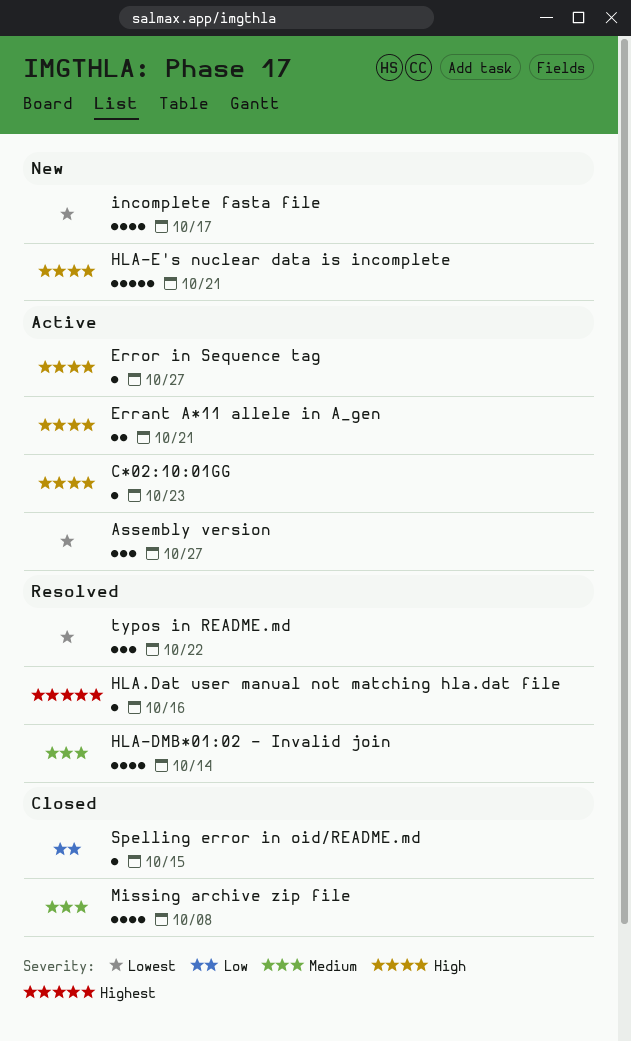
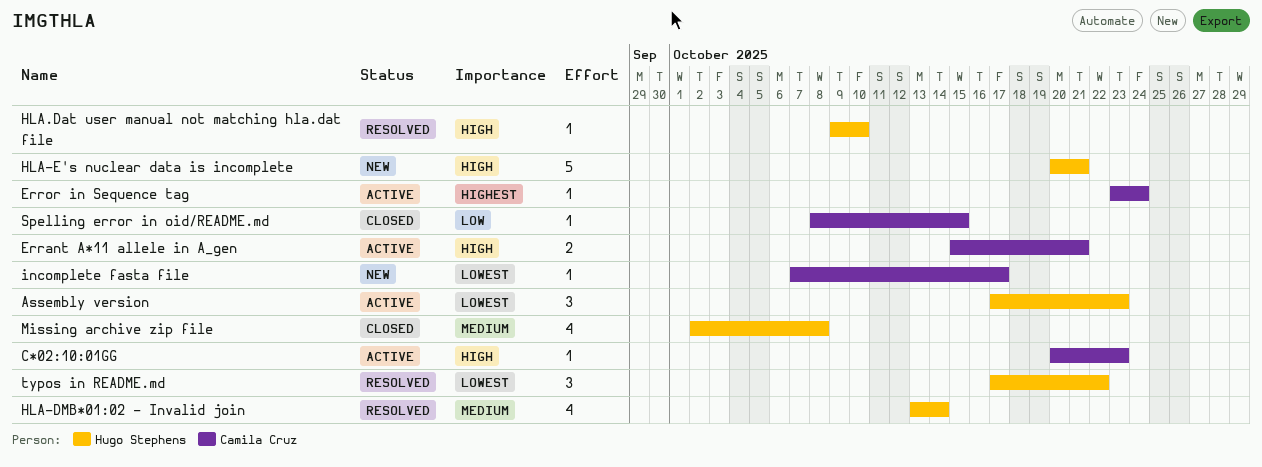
Assembly version, due: Oct 27 -> Oct 23
Error in Sequence tag, priority: High -> Highest
Error in Sequence tag, due: Oct 27 -> Oct 24
HLA.Dat user manual not matching hla.dat file, priority: Highest -> High
HLA.Dat user manual not matching hla.dat file, due: Oct 16 -> Oct 10
incomplete fasta file, estimate: 4 -> 1

